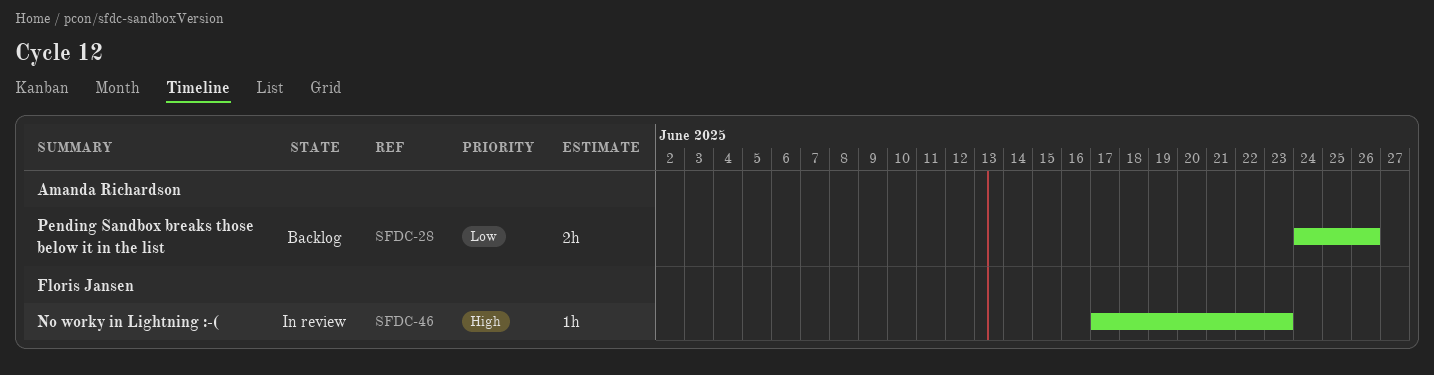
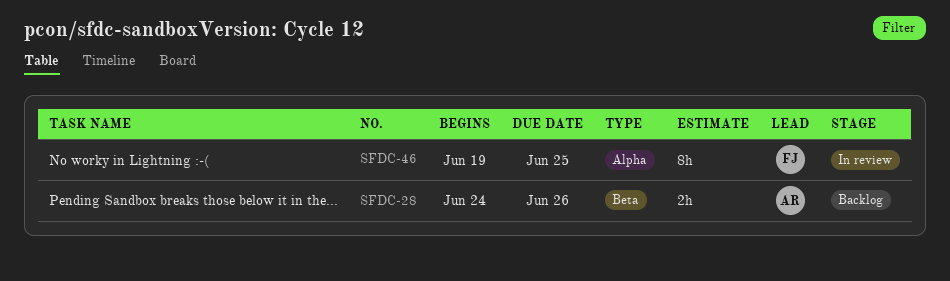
SFDC-46, estimate: 1h -> 8h
SFDC-46, start: Jun 17 -> Jun 19
SFDC-46, due: Jun 23 -> Jun 25

